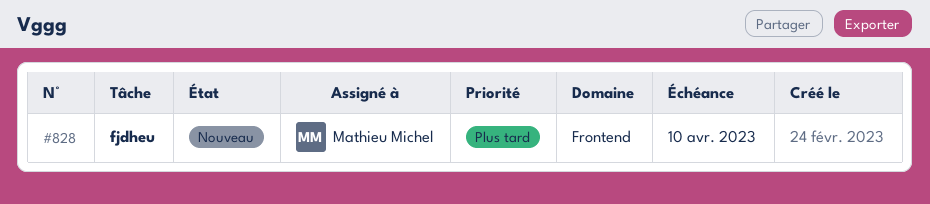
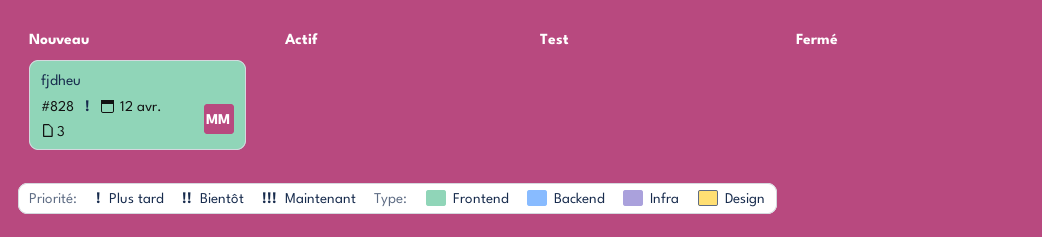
#828, due: Apr 10 -> Apr 12

